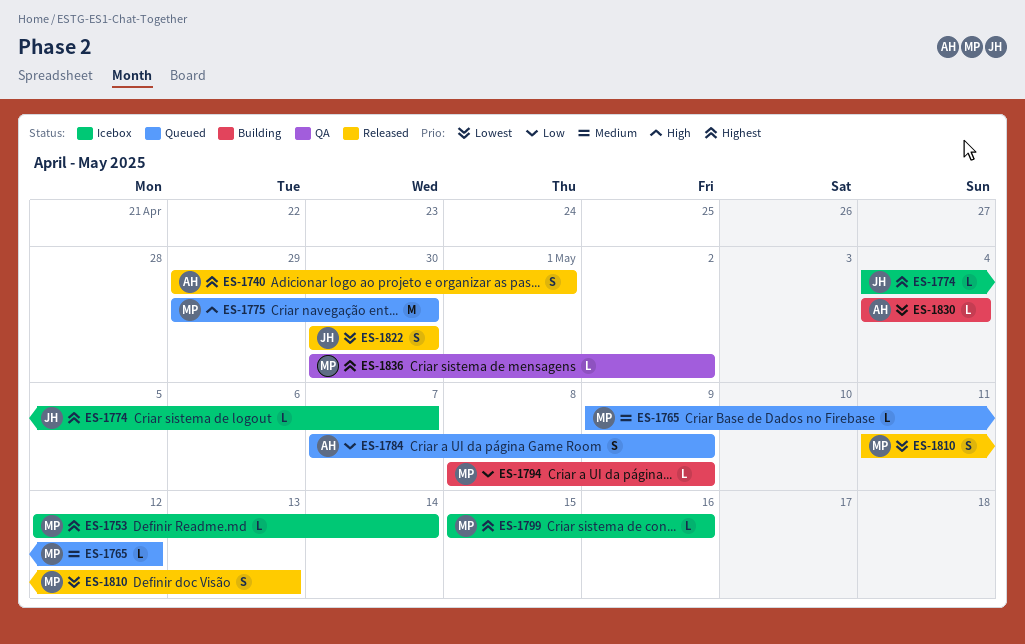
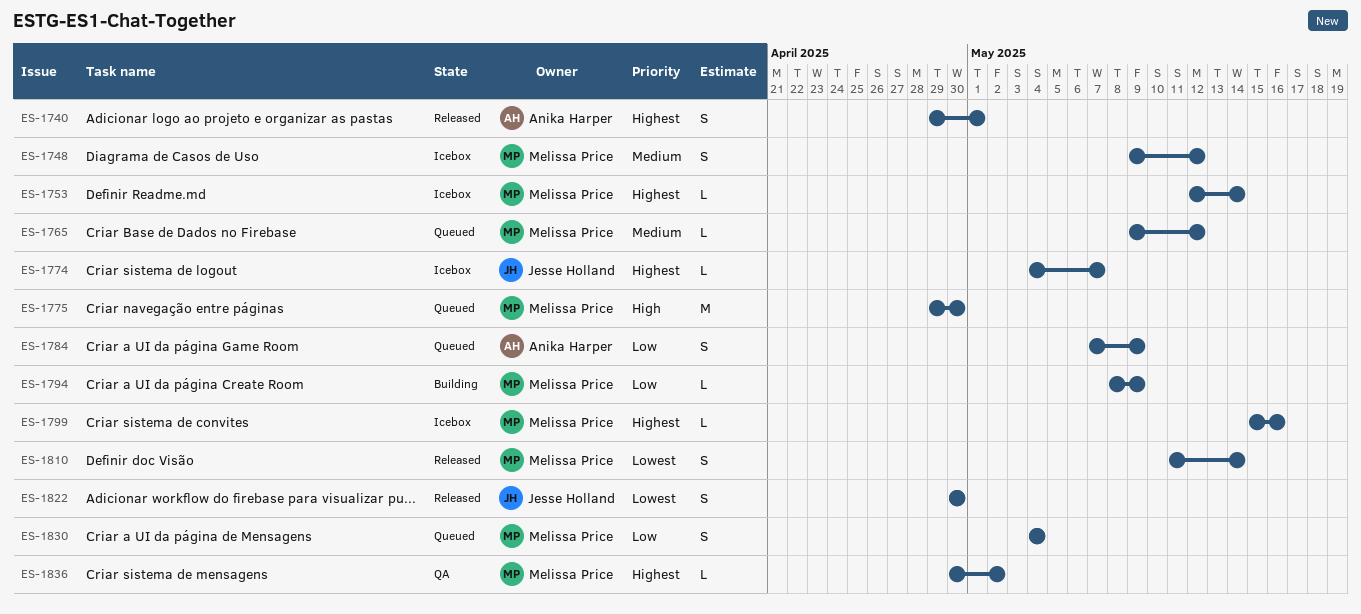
ES-1748: none -> present
ES-1810, due: May 13 -> May 14
ES-1830, status: Building -> Queued
ES-1830, owner: Anika Harper -> Melissa Price
ES-1830, priority: Lowest -> Low
ES-1830, estimate: L -> S

